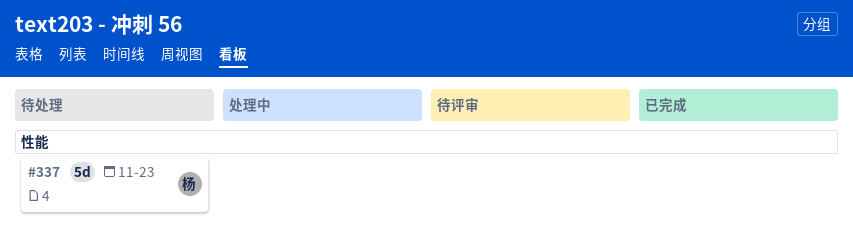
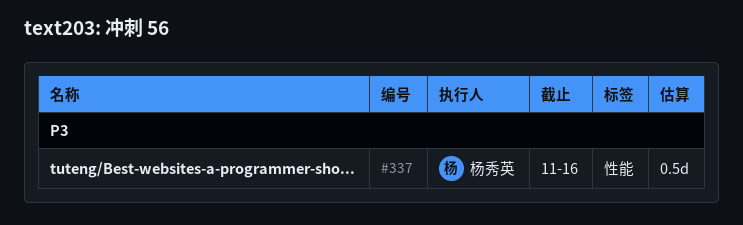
#337, estimate: 5d -> 0.5d
#337, due: Nov 23 -> Nov 16

